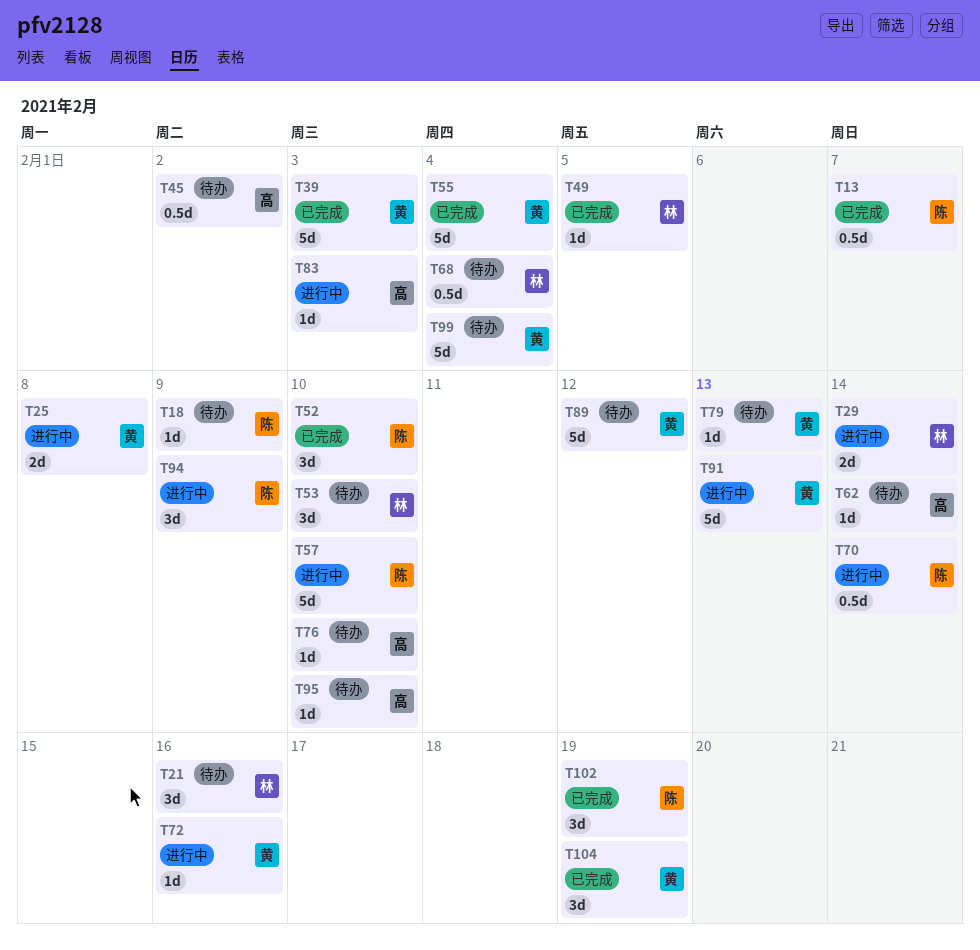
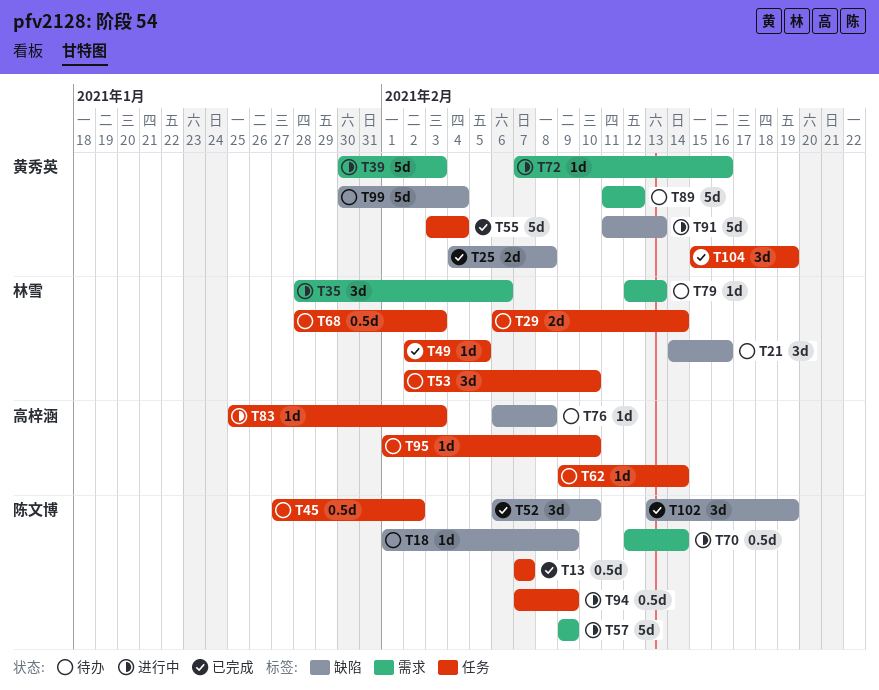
T25, status: 进行中 -> 已完成
T29, status: 进行中 -> 待办
T35: none -> present
T39, status: 已完成 -> 进行中
T45, owner: 高梓涵 -> 陈文博
T57, due: Feb 10 -> Feb 9
T68, due: Feb 4 -> Feb 3
T76, due: Feb 10 -> Feb 8
T79, owner: 黄秀英 -> 林雪
T94, estimate: 3d -> 0.5d

